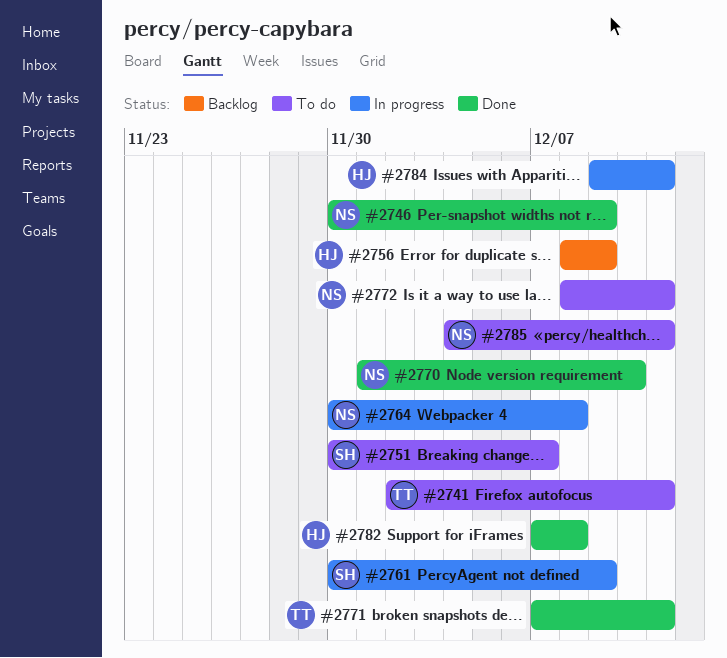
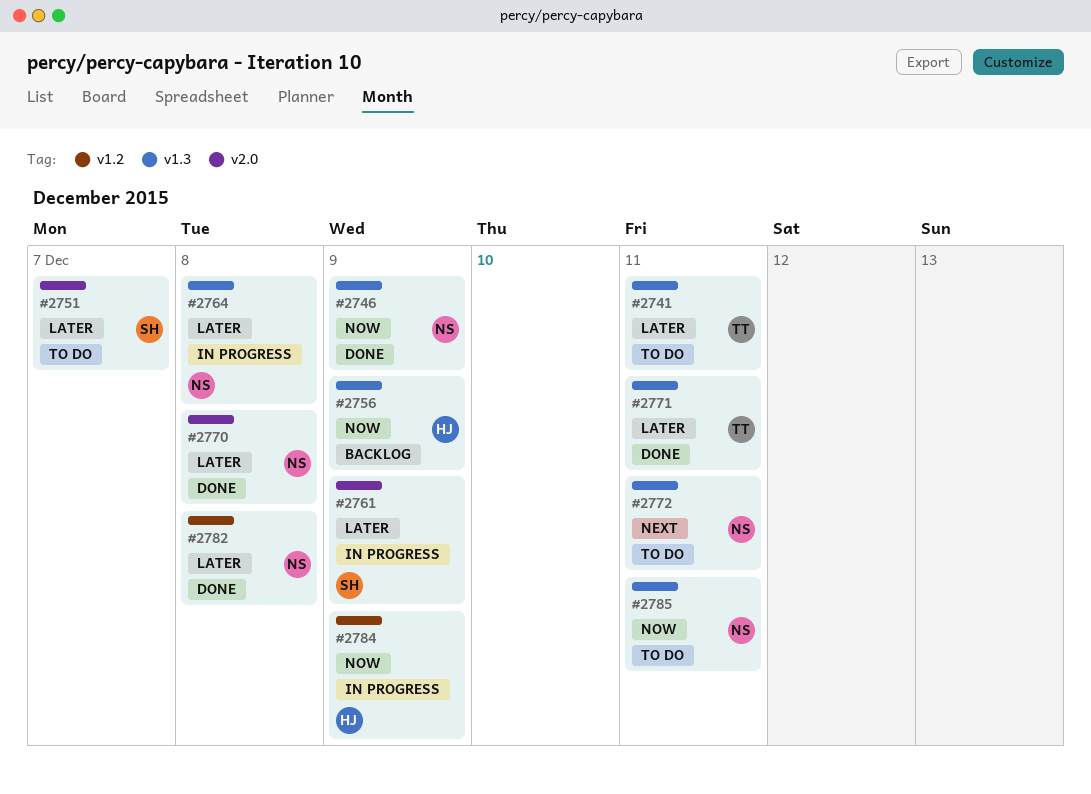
#2770, due: Dec 10 -> Dec 8
#2782, owner: HJ -> NS
#2784, due: Dec 11 -> Dec 9

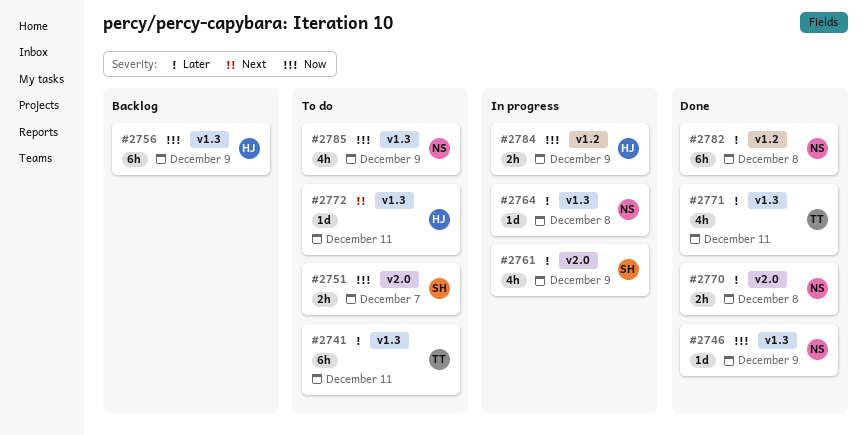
#2751, priority: Later -> Now
#2772, owner: NS -> HJ
#2785, due: Dec 11 -> Dec 9

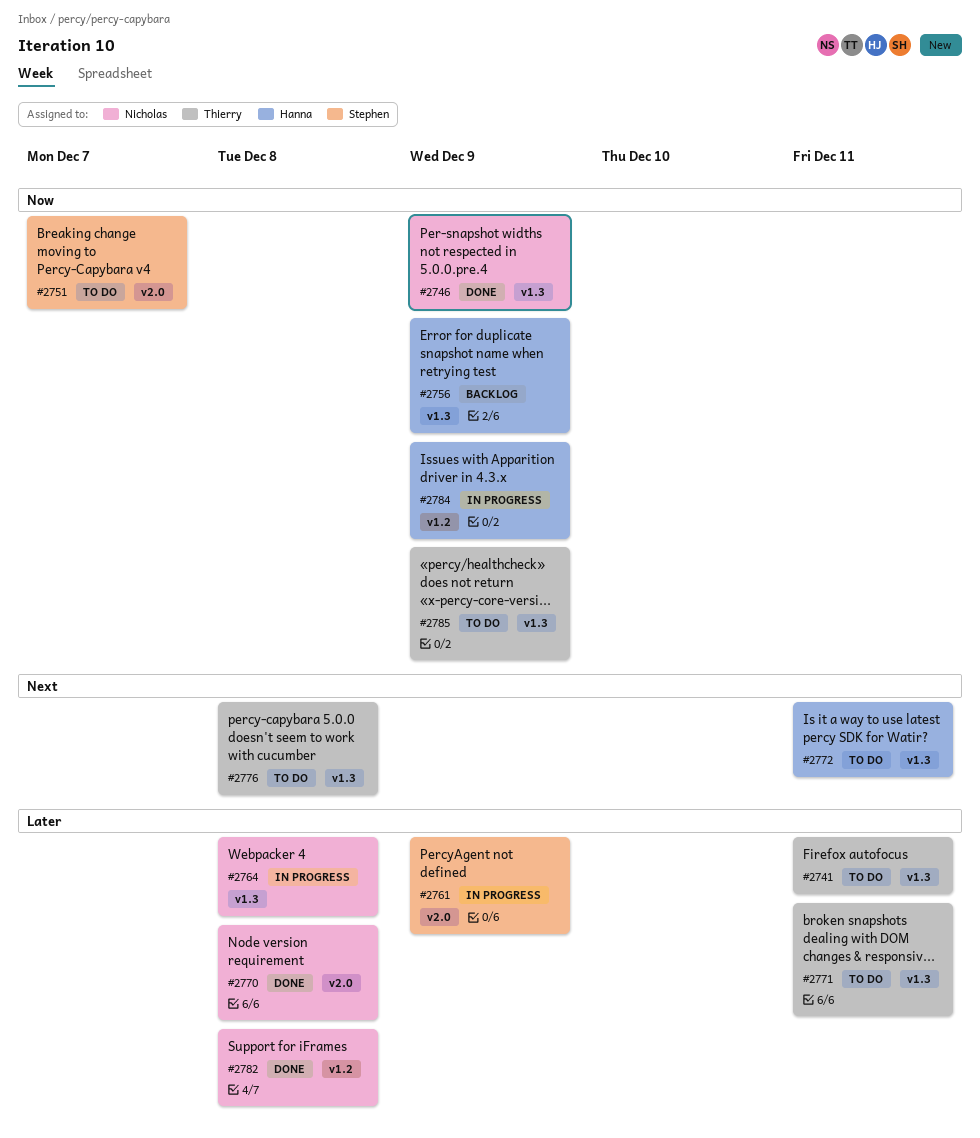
#2771, status: Done -> To do
#2776: none -> present
#2785, owner: Nicholas -> Thierry

